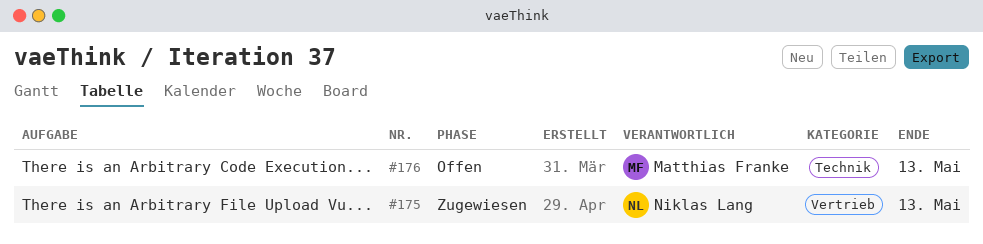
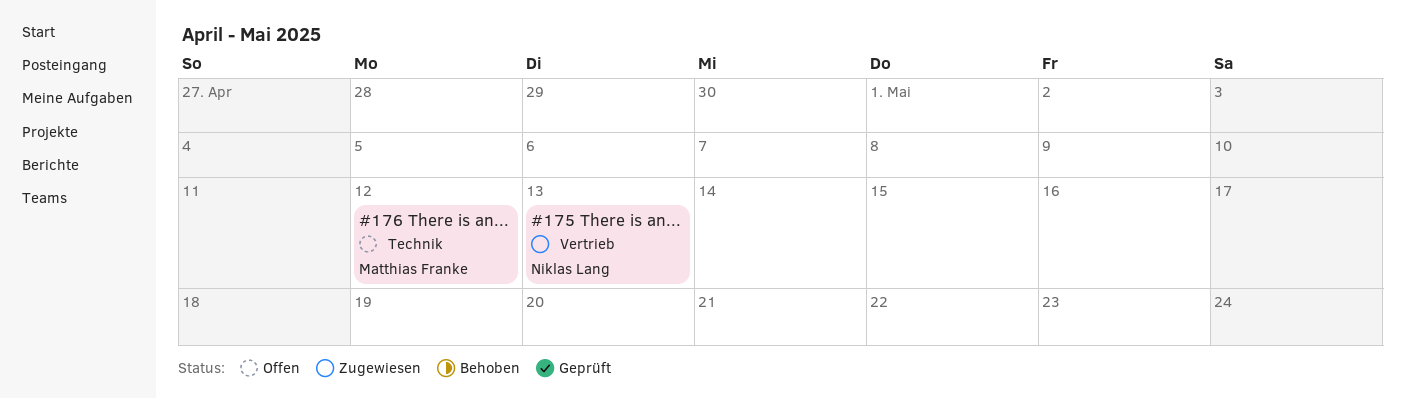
#176, due: May 13 -> May 12

